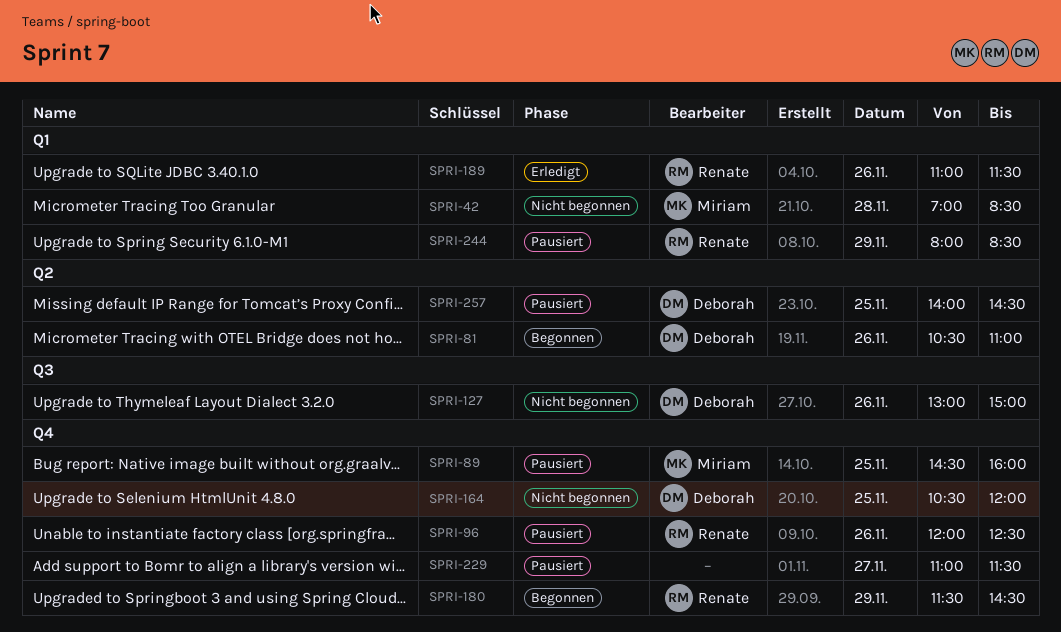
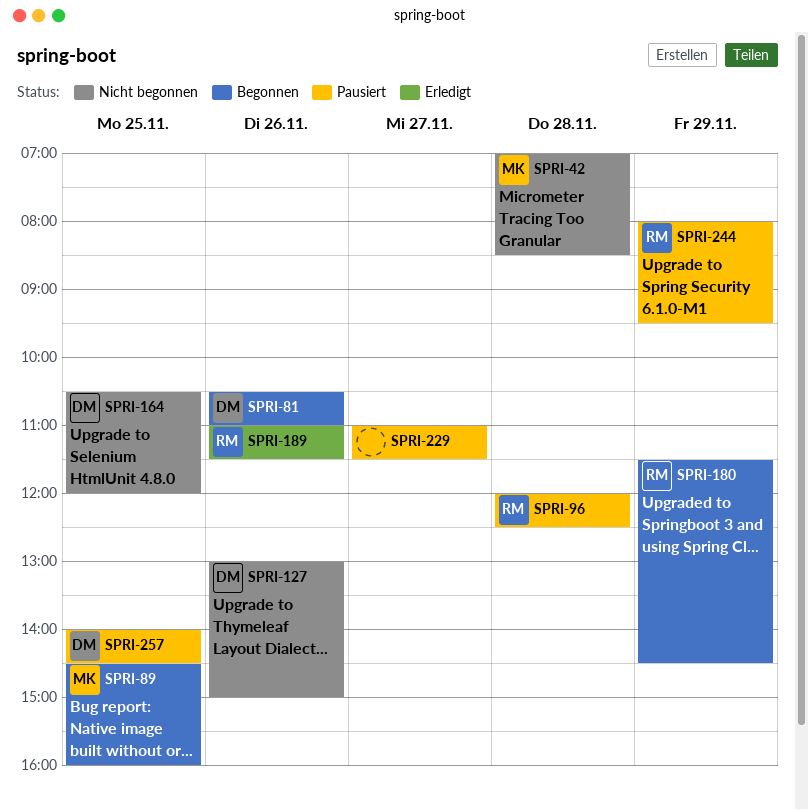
SPRI-89, status: Pausiert -> Begonnen
SPRI-96, day: Nov 26 -> Nov 28
SPRI-244, ends: 08:30 -> 09:30

